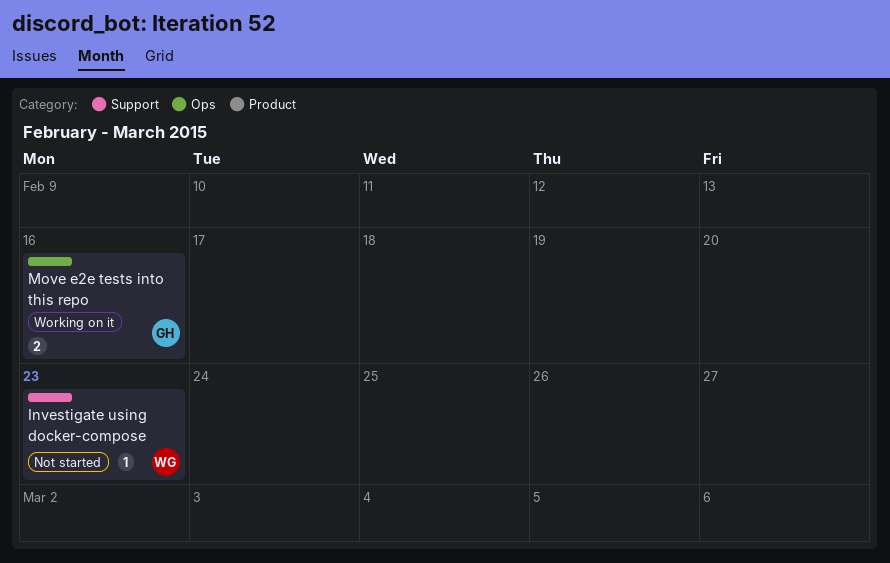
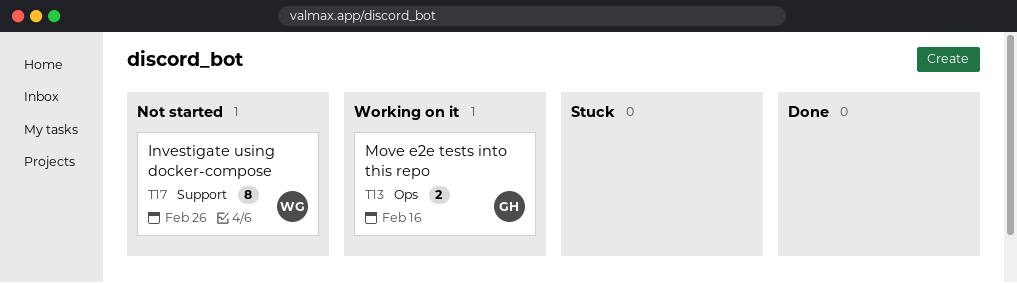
Investigate using docker-compose, estimate: 1 -> 8
Investigate using docker-compose, due: Feb 23 -> Feb 26

